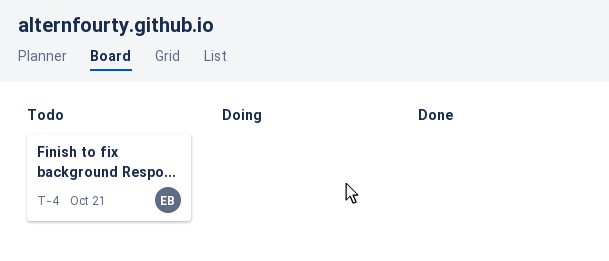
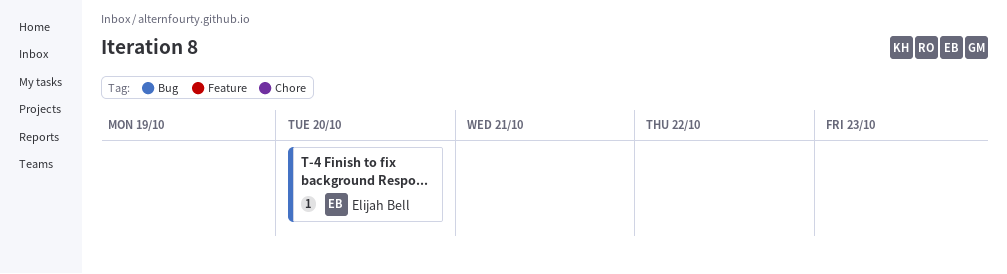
T-4, due: Oct 21 -> Oct 20

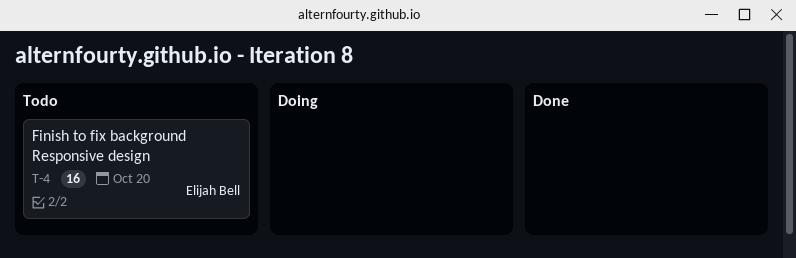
T-4, estimate: 1 -> 16

